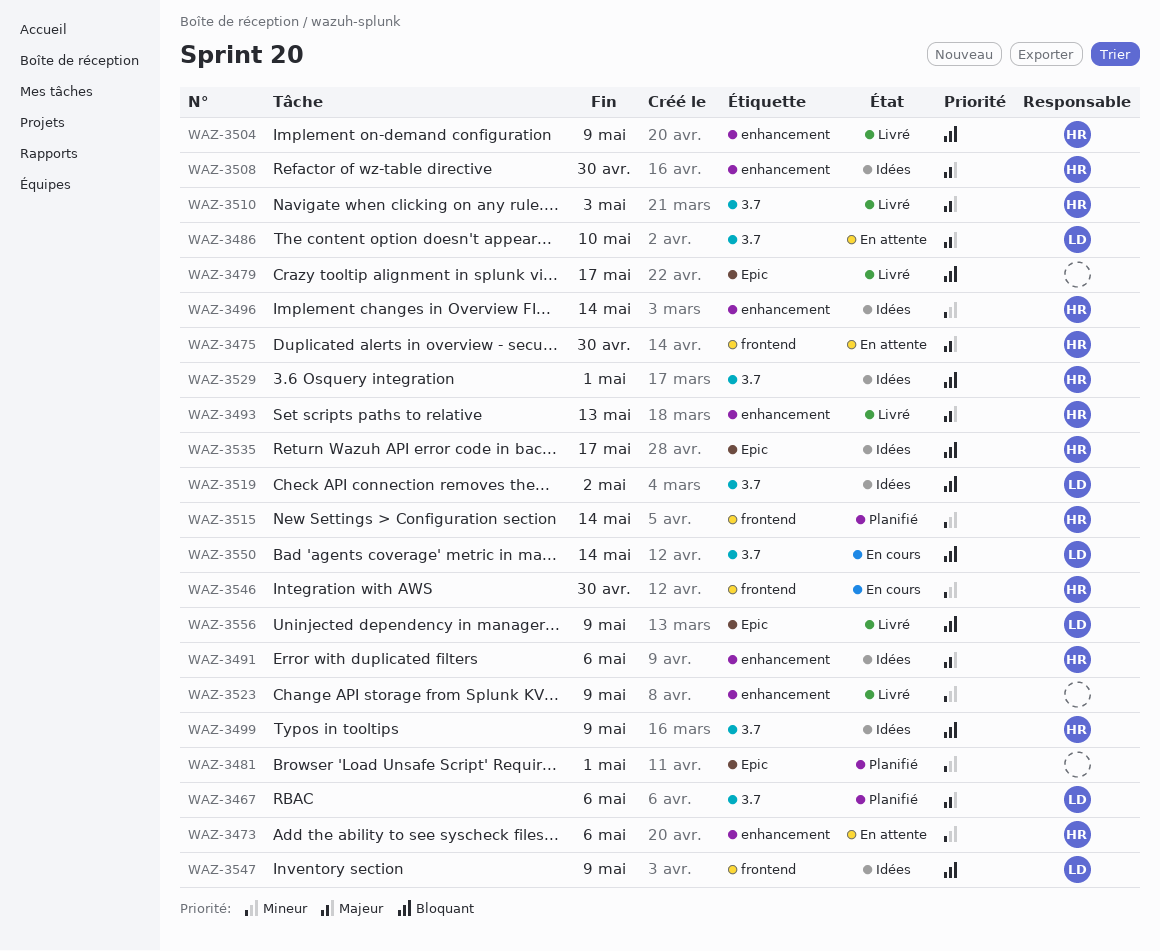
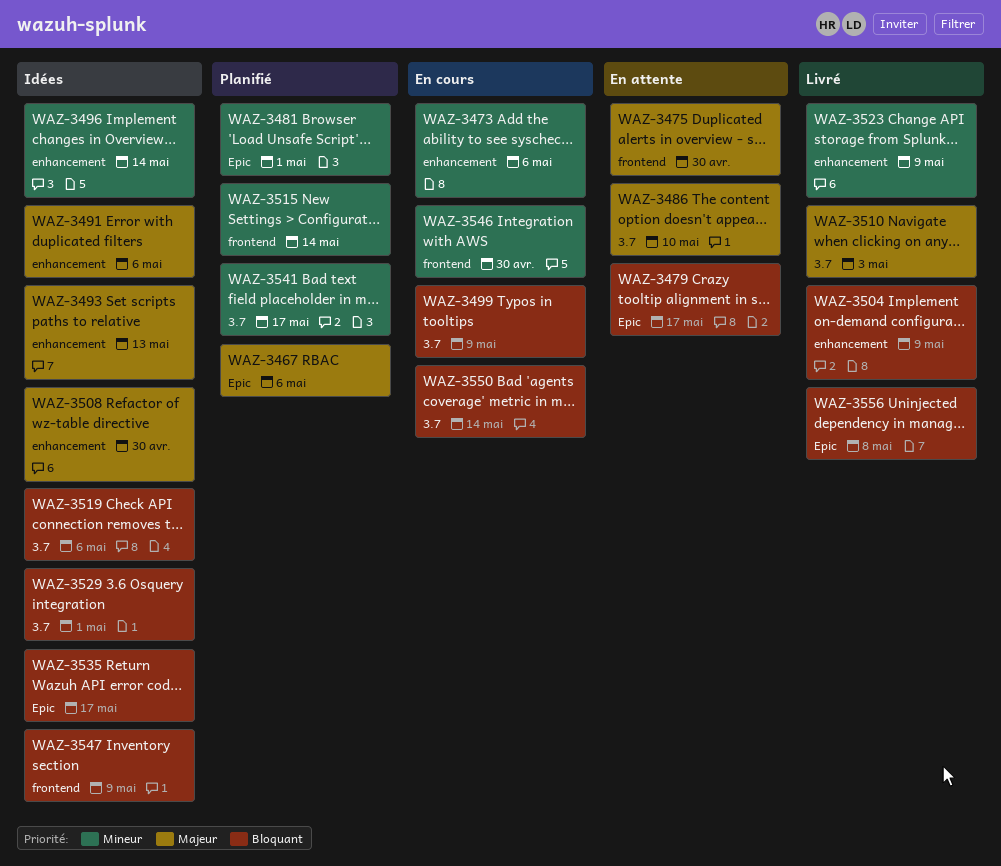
WAZ-3467, label: 3.7 -> Epic
WAZ-3473, status: En attente -> En cours
WAZ-3479, status: Livré -> En attente
WAZ-3493, status: Livré -> Idées
WAZ-3499, status: Idées -> En cours
WAZ-3519, due: May 2 -> May 6
WAZ-3541: none -> present
WAZ-3556, due: May 9 -> May 8

